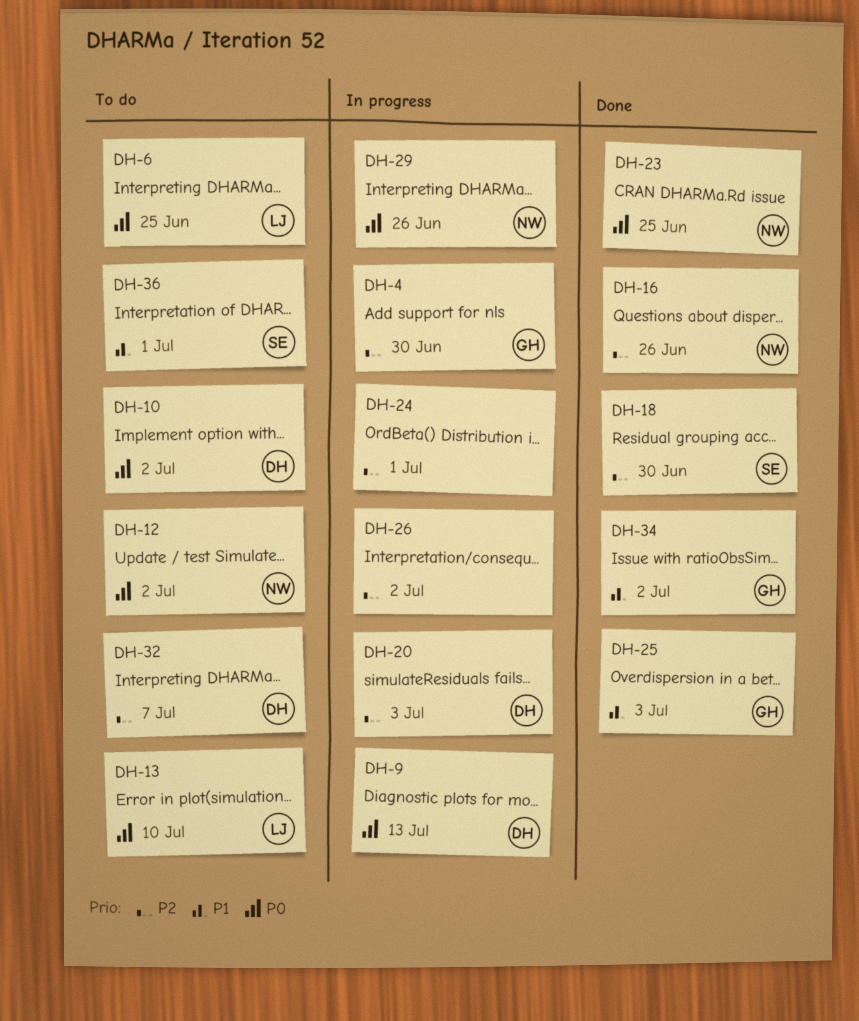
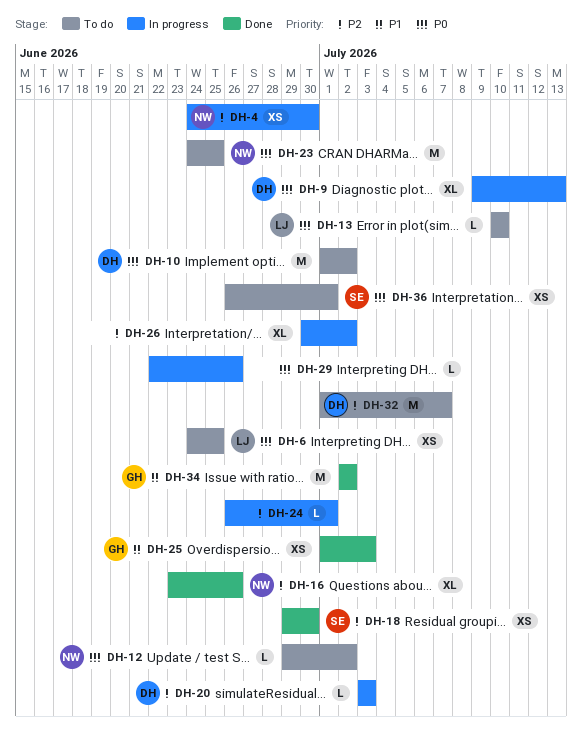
DH-4, owner: GH -> NW
DH-23, status: Done -> To do
DH-29, owner: NW -> none
DH-36, priority: P1 -> P0

